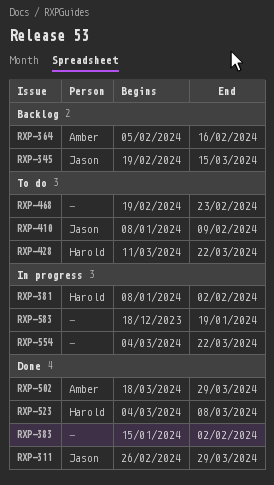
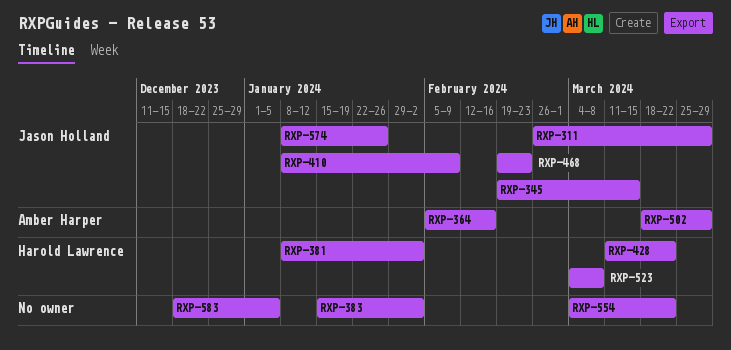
RXP-468, owner: none -> Jason Holland
RXP-574: none -> present
RXP-583, due: Jan 19 -> Jan 5

